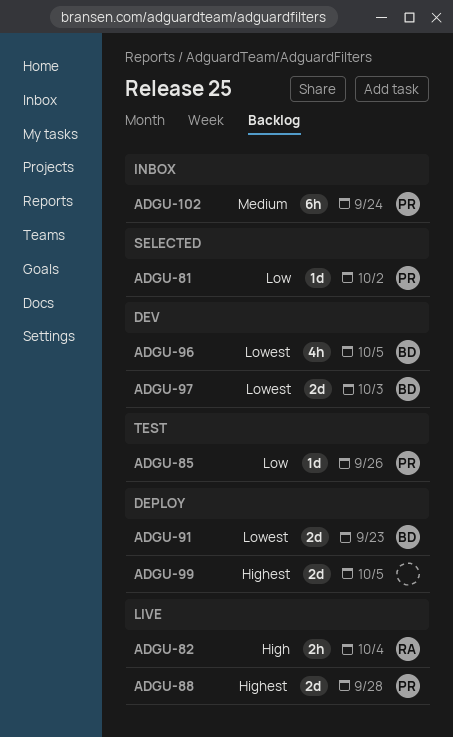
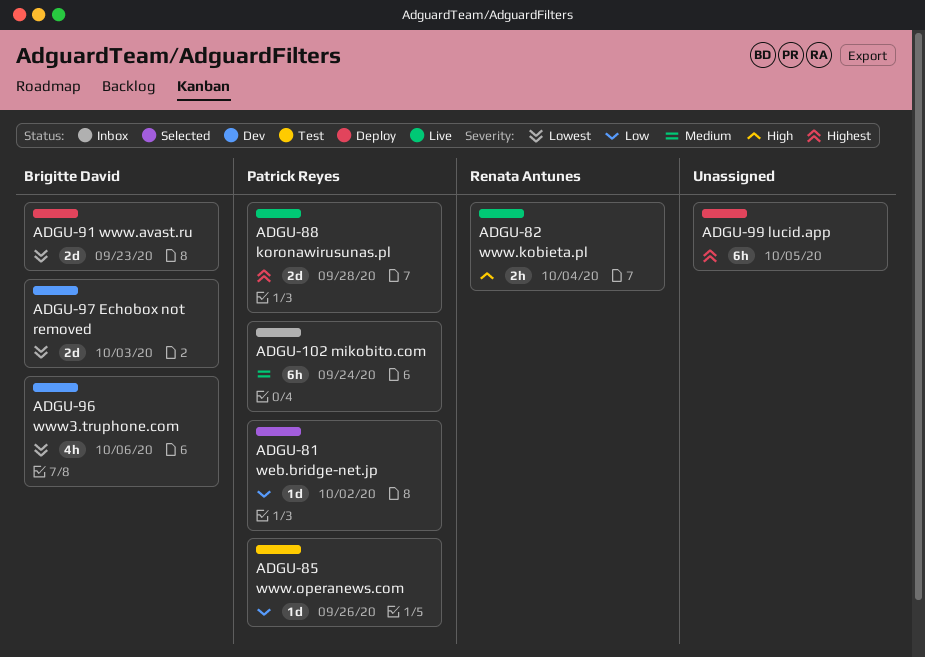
ADGU-96, due: Oct 5 -> Oct 6
ADGU-99, estimate: 2d -> 6h

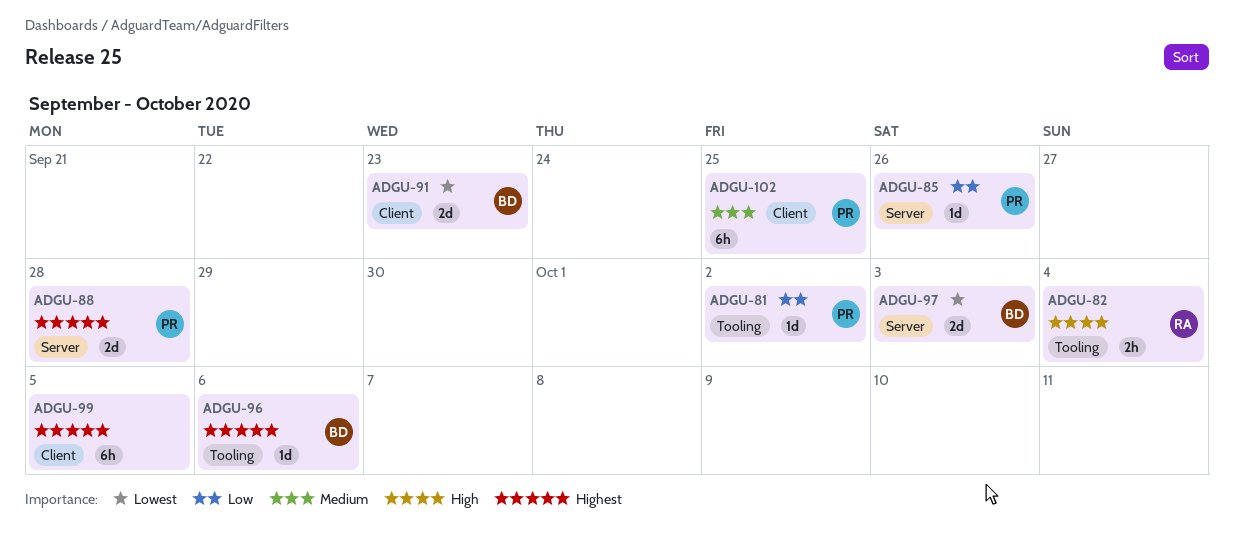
ADGU-96, priority: Lowest -> Highest
ADGU-96, estimate: 4h -> 1d
ADGU-102, due: Sep 24 -> Sep 25

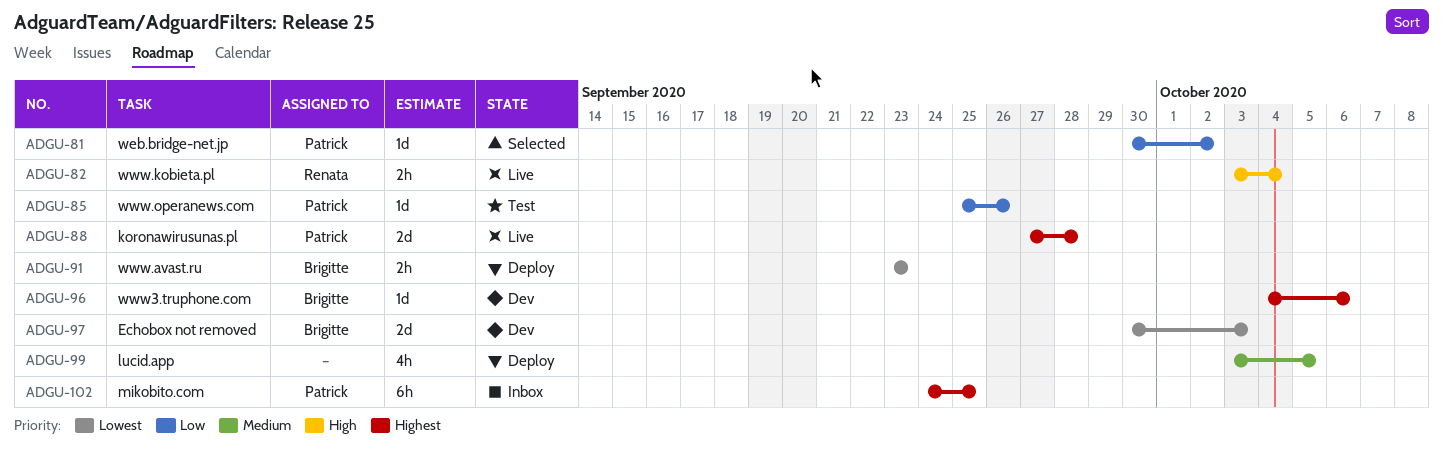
ADGU-91, estimate: 2d -> 2h
ADGU-99, priority: Highest -> Medium
ADGU-99, estimate: 6h -> 4h
ADGU-102, priority: Medium -> Highest

